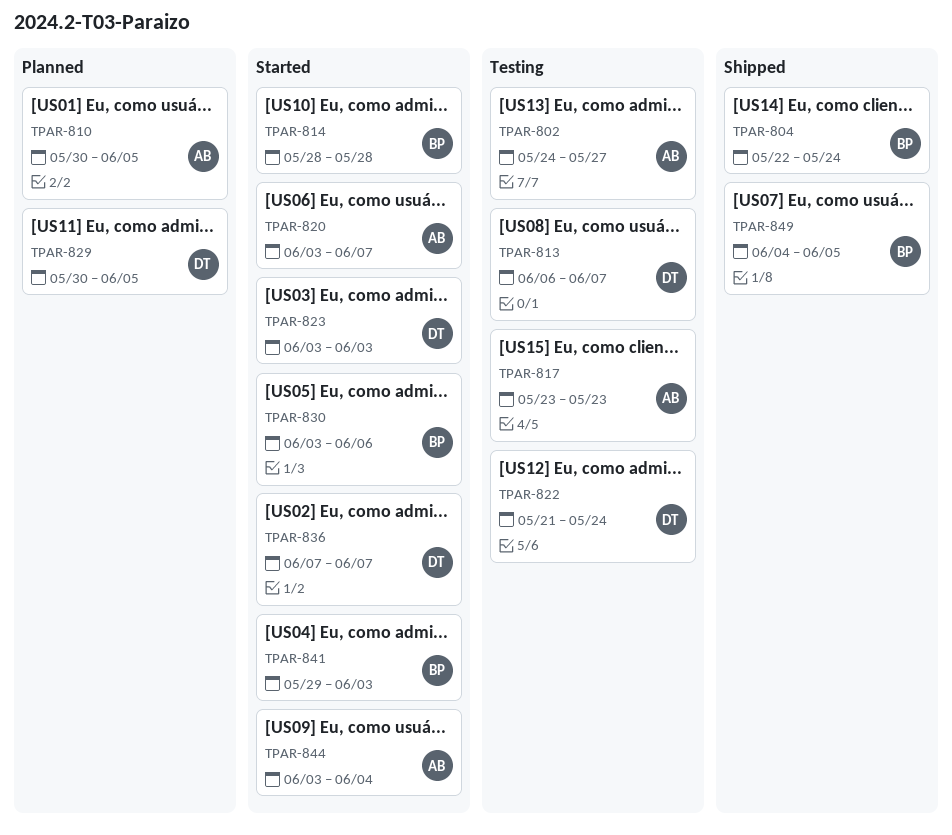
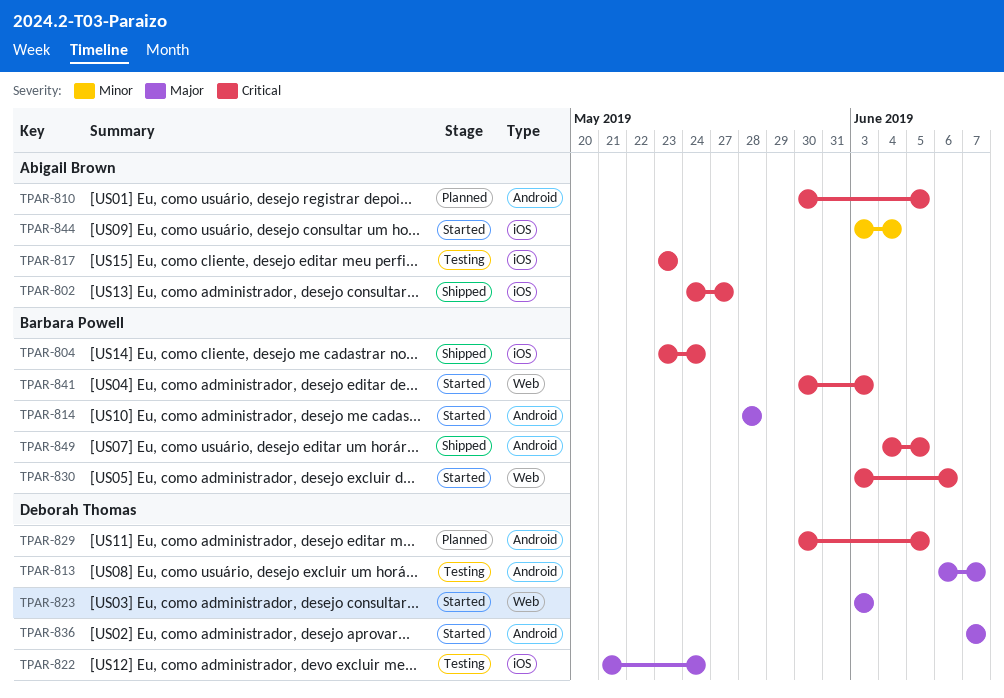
TPAR-802, status: Testing -> Shipped
TPAR-804, start: May 22 -> May 23
TPAR-820: present -> none
TPAR-841, start: May 29 -> May 30

